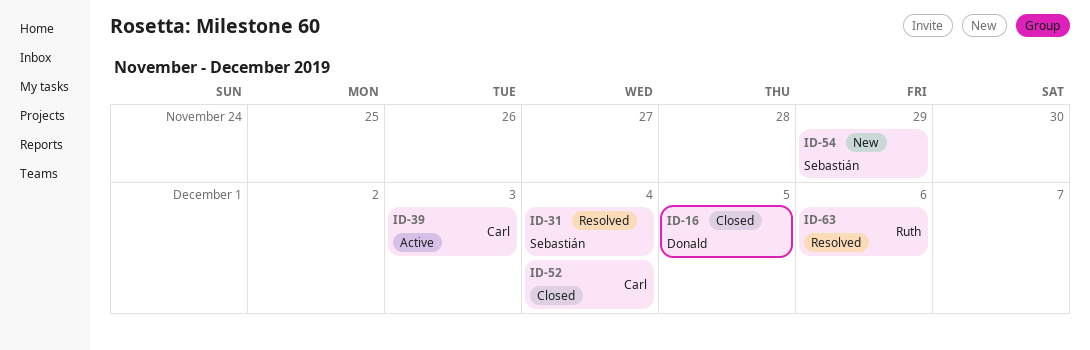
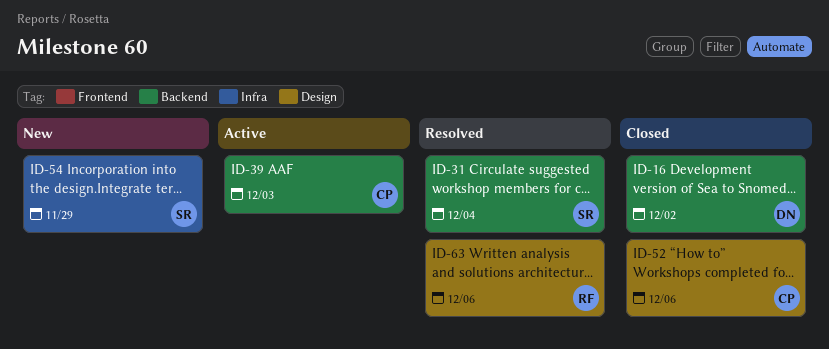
ID-16, due: Dec 5 -> Dec 2
ID-52, due: Dec 4 -> Dec 6

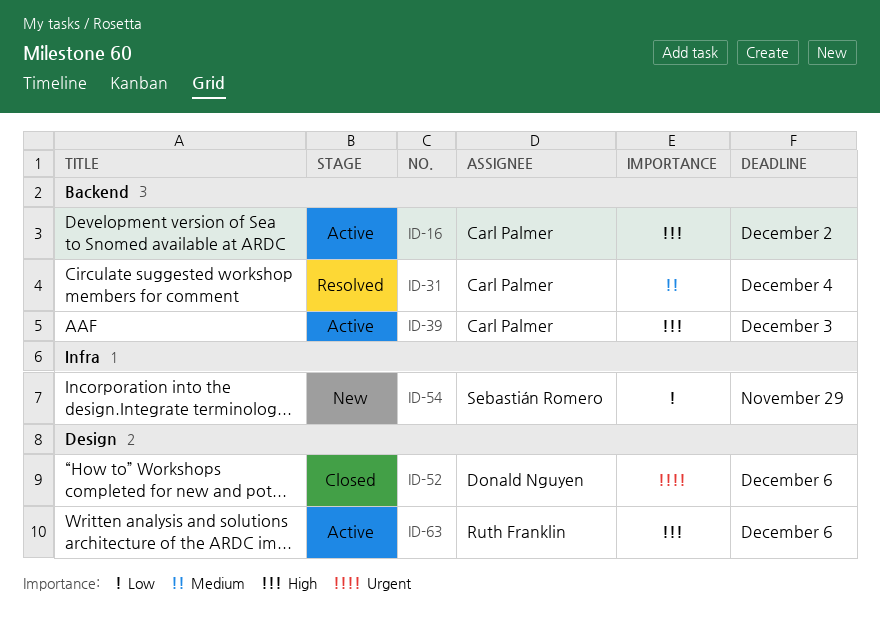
ID-16, status: Closed -> Active
ID-16, owner: Donald Nguyen -> Carl Palmer
ID-31, owner: Sebastián Romero -> Carl Palmer
ID-52, owner: Carl Palmer -> Donald Nguyen
ID-63, status: Resolved -> Active

